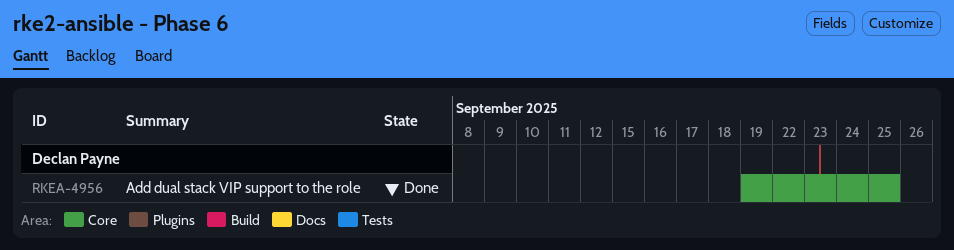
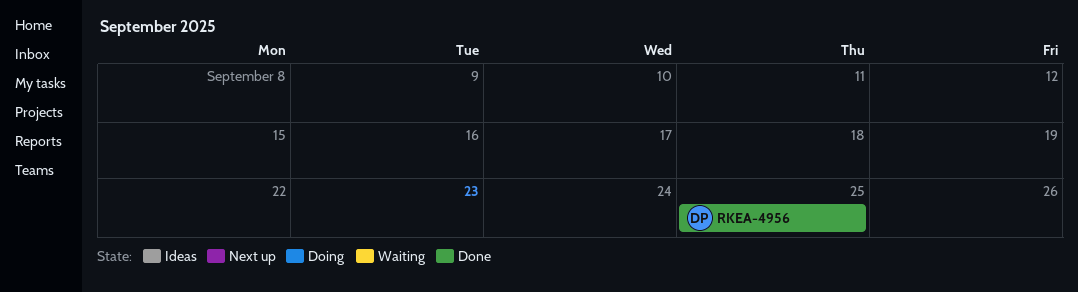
RKEA-4956, start: Sep 19 -> Sep 25

